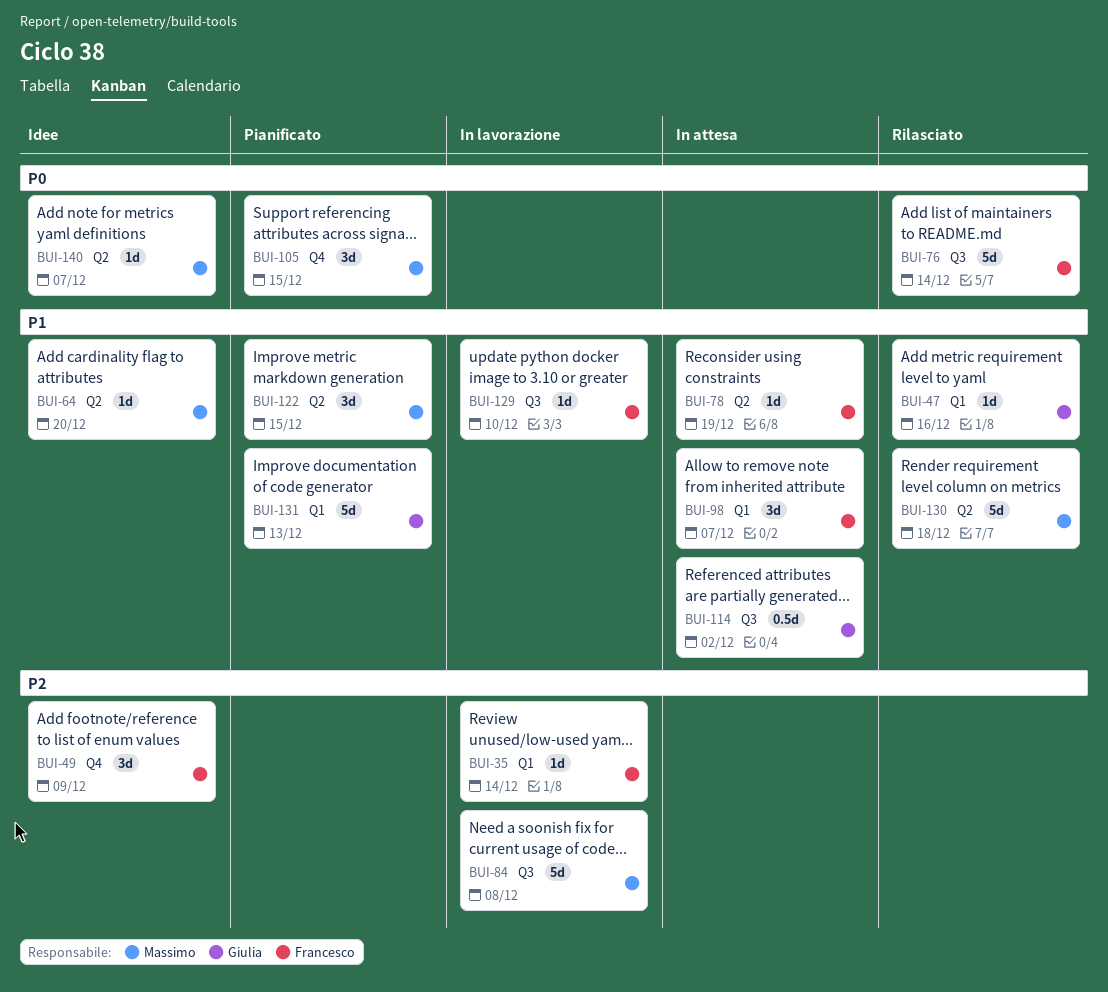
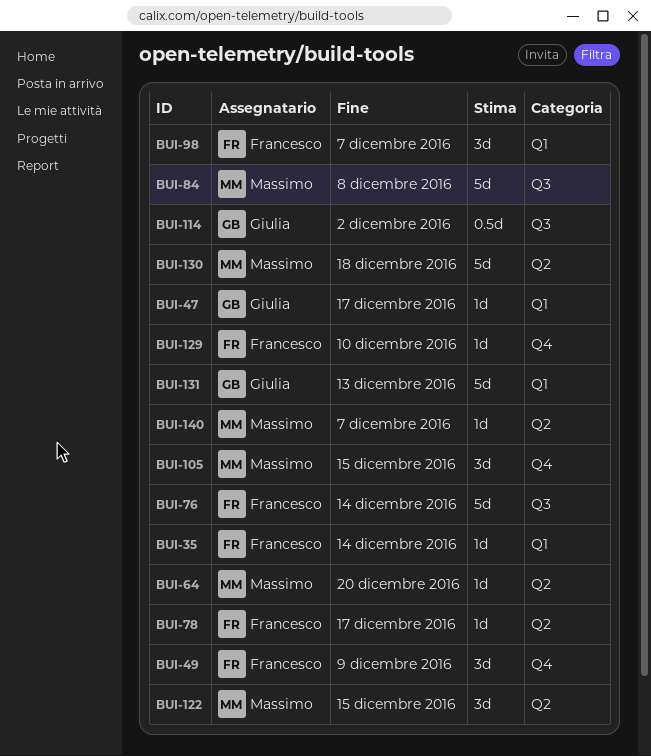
BUI-47, due: Dec 16 -> Dec 17
BUI-78, due: Dec 19 -> Dec 17
BUI-129, label: Q3 -> Q4

